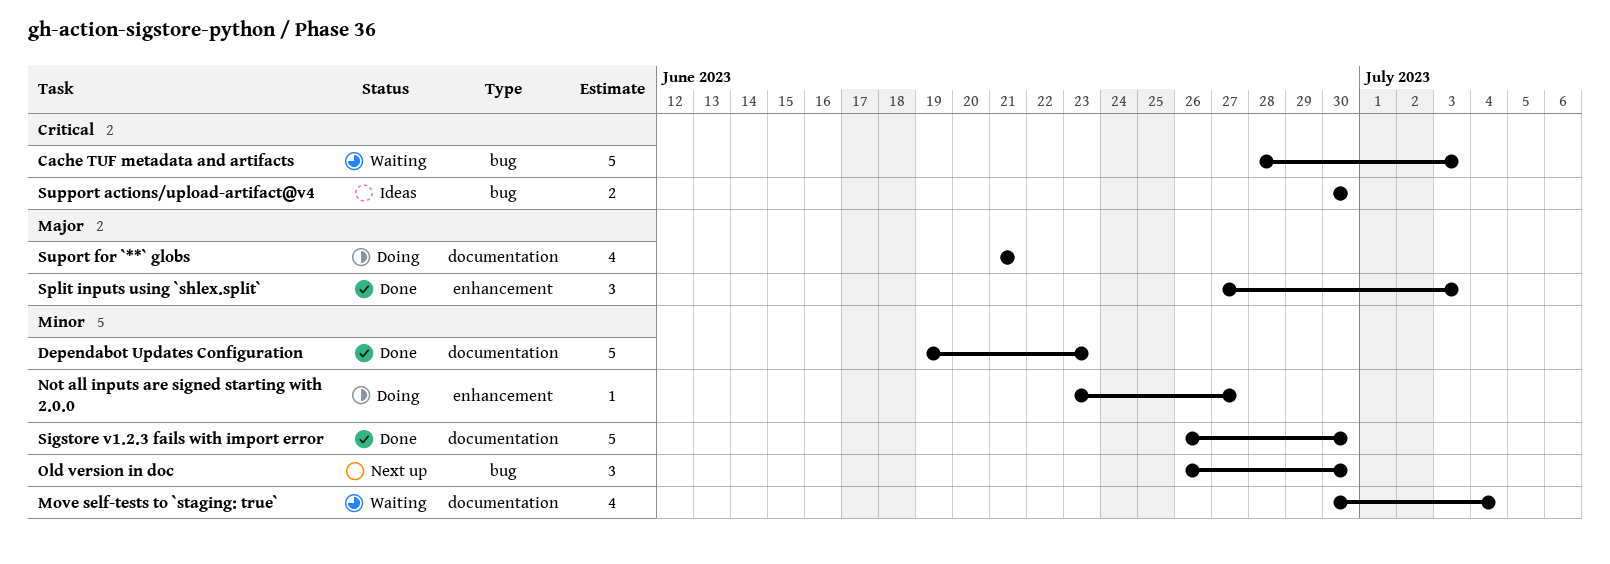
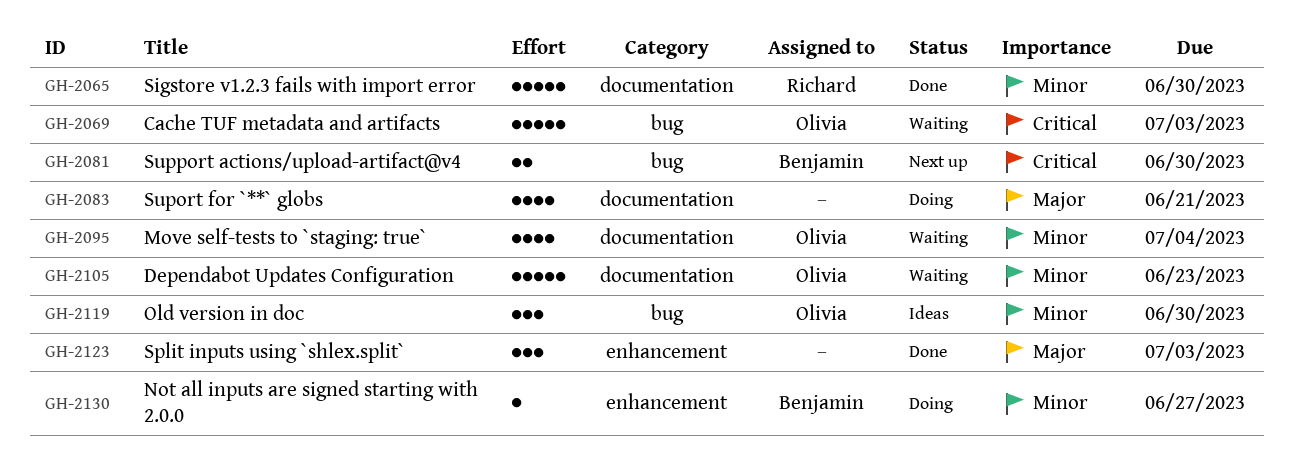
Dependabot Updates Configuration, status: Done -> Waiting
Old version in doc, status: Next up -> Ideas
Support actions/upload-artifact@v4, status: Ideas -> Next up

